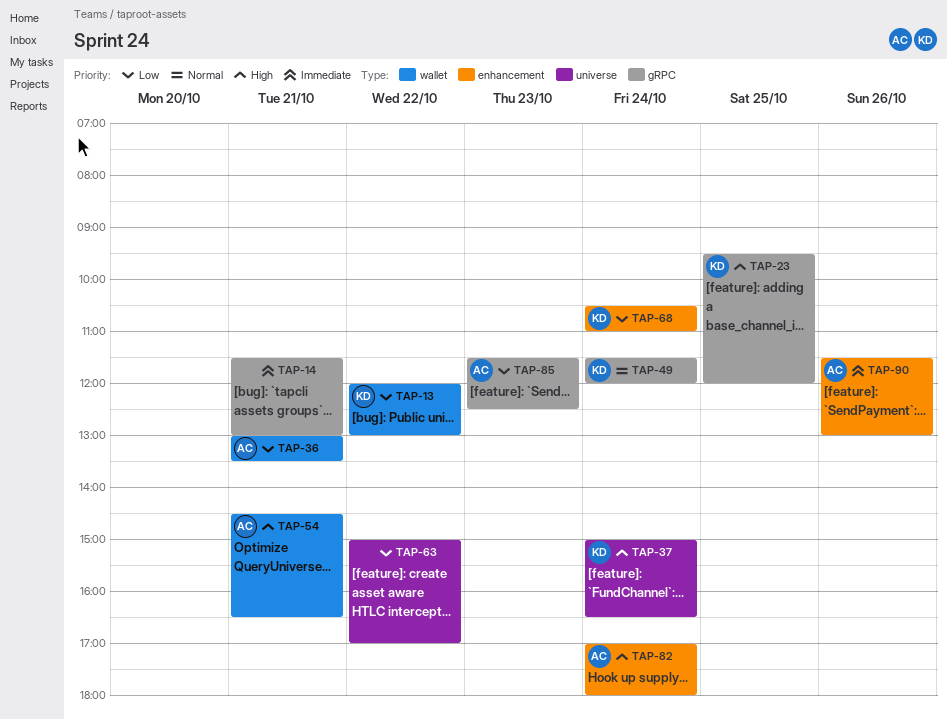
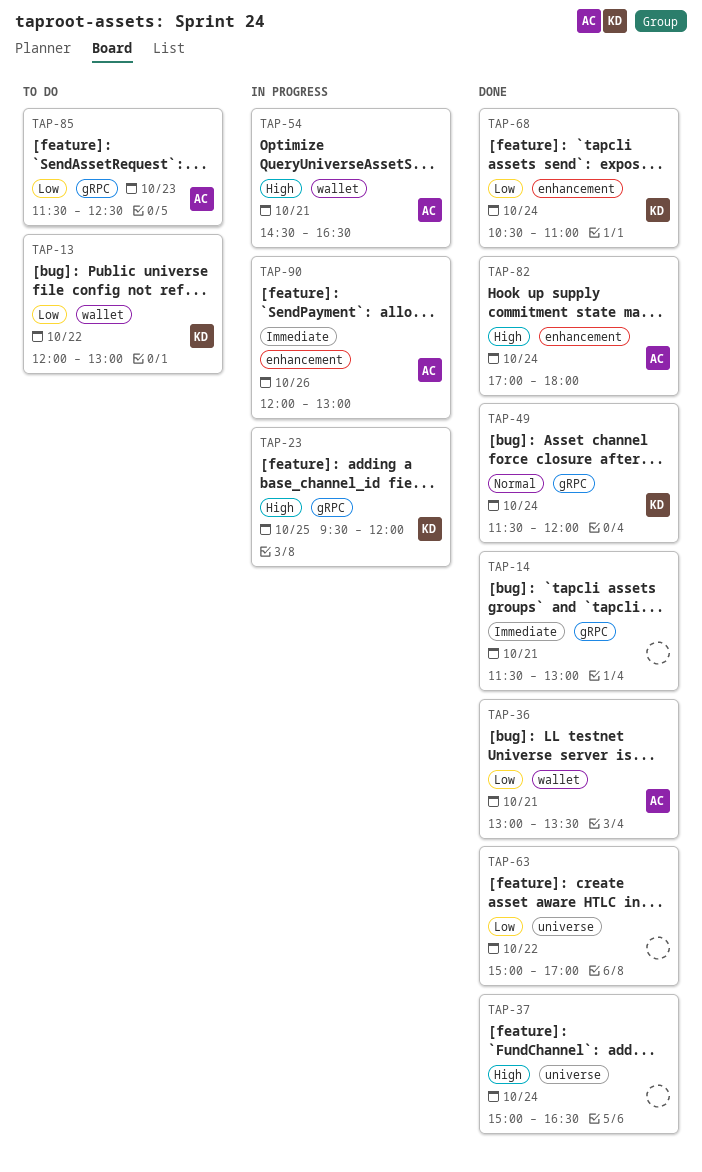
TAP-37, owner: KD -> none
TAP-90, begins: 11:30 -> 12:00

